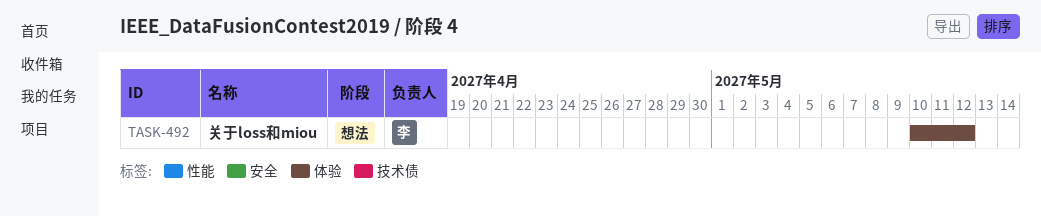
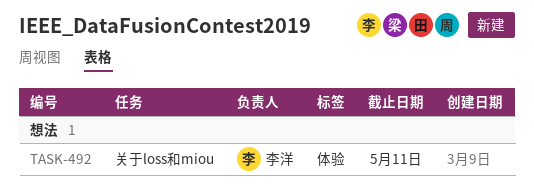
TASK-492, due: May 12 -> May 11

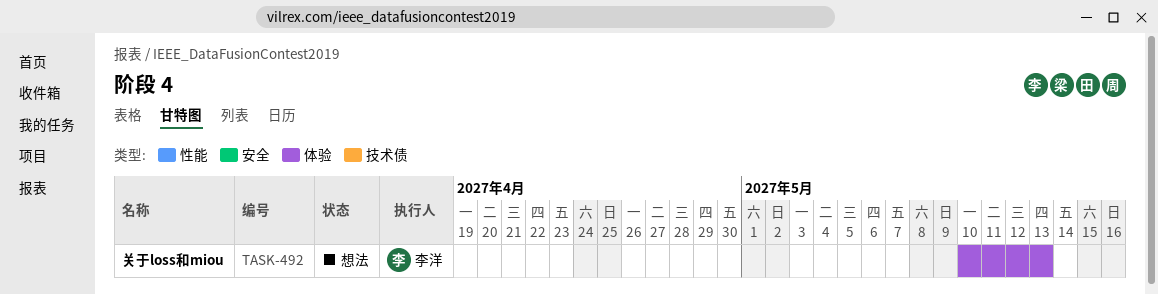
TASK-492, due: May 11 -> May 13

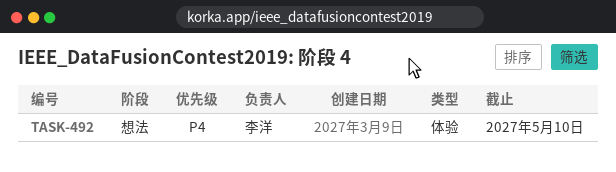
TASK-492, due: May 13 -> May 10

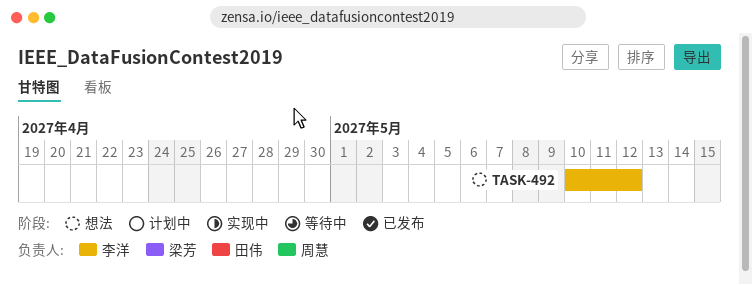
TASK-492, due: May 10 -> May 12

